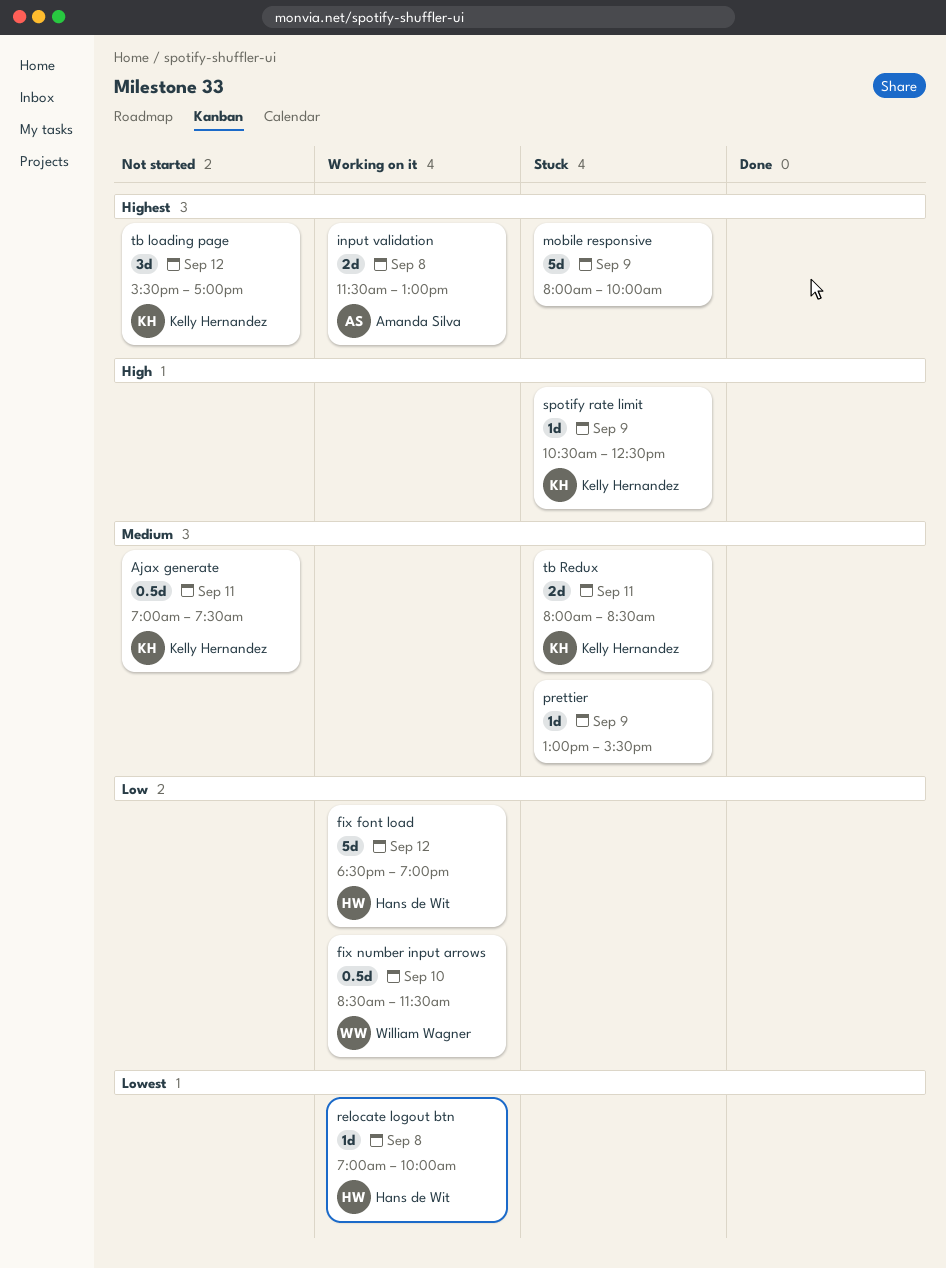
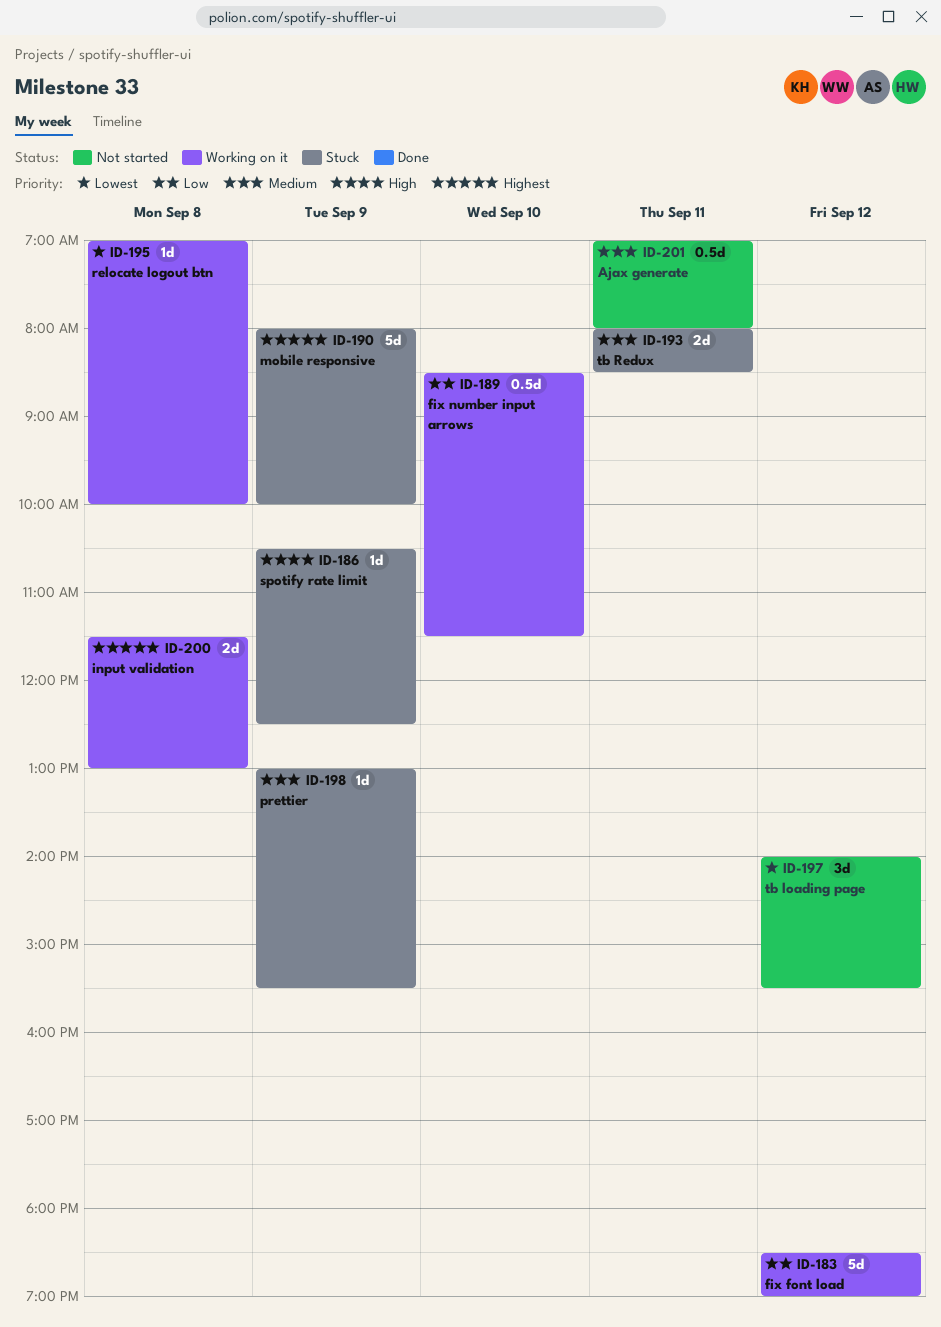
Ajax generate, ends: 07:30 -> 08:00
tb loading page, priority: Highest -> Lowest
tb loading page, begins: 15:30 -> 14:00
tb loading page, ends: 17:00 -> 15:30

